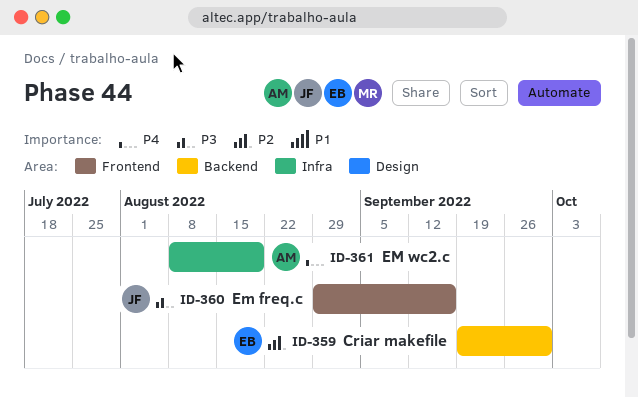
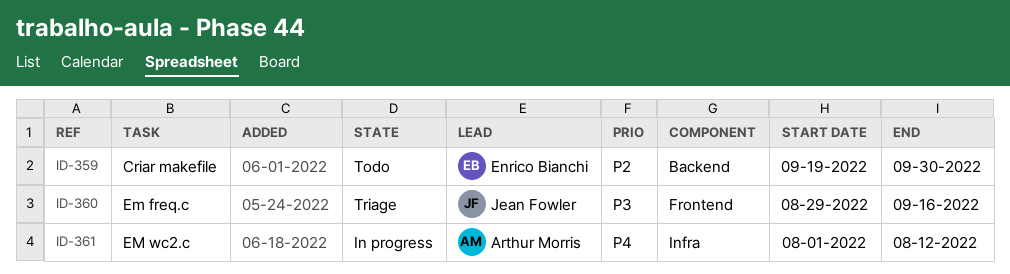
ID-361, start: Aug 8 -> Aug 1
ID-361, due: Aug 19 -> Aug 12

